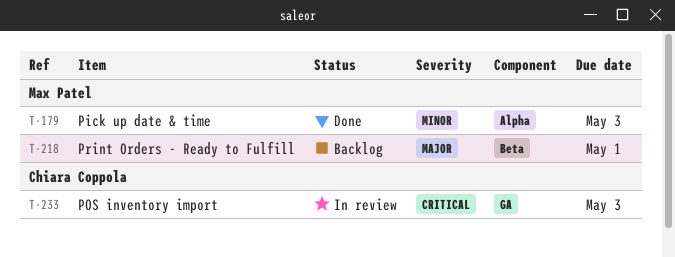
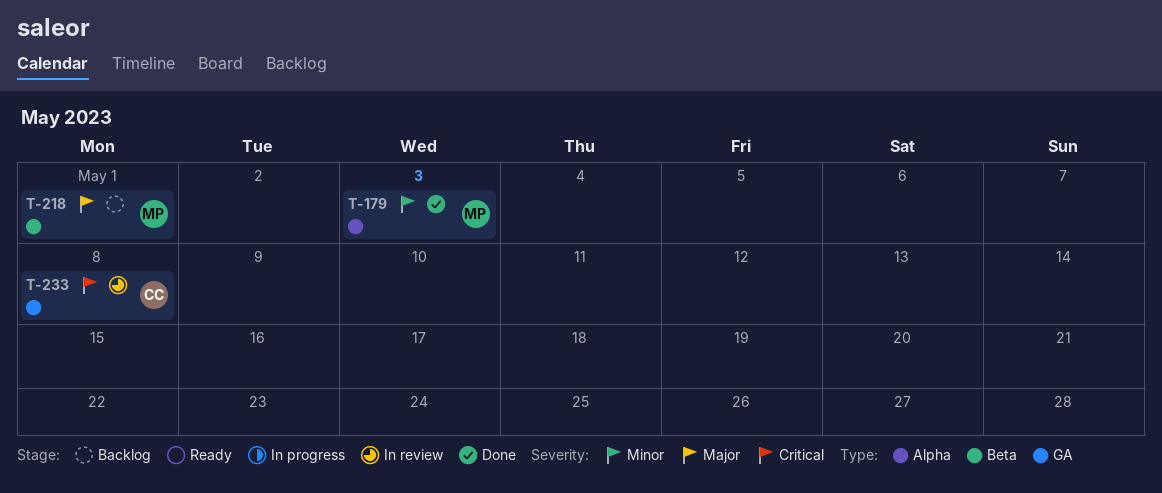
T-233, due: May 3 -> May 8

